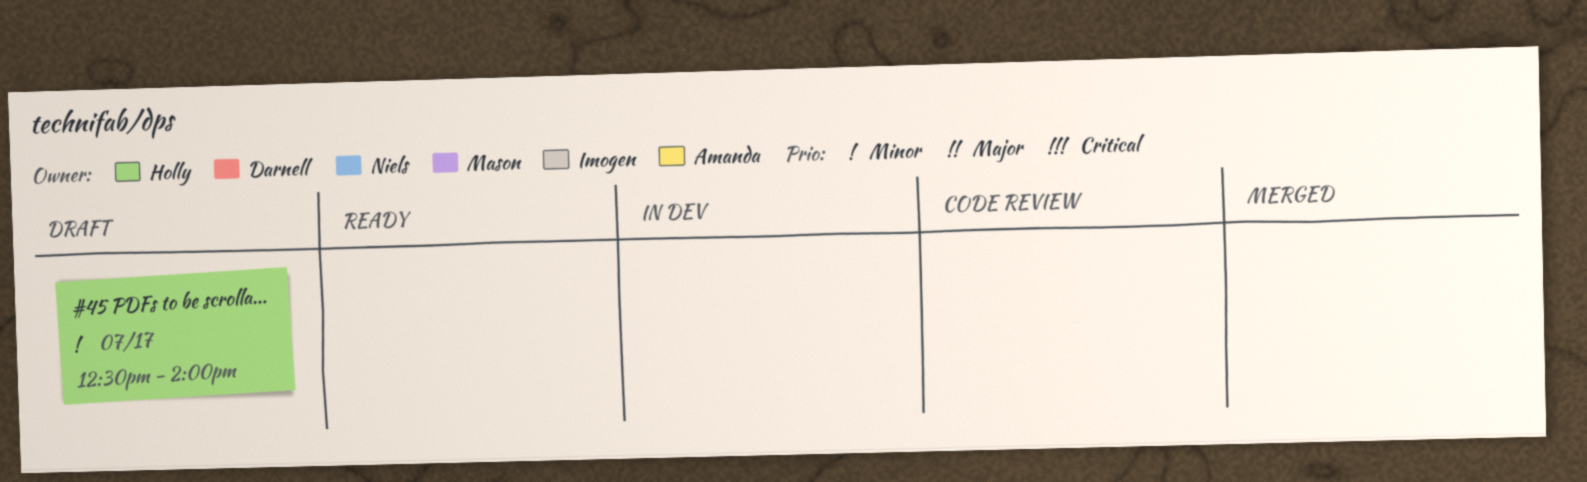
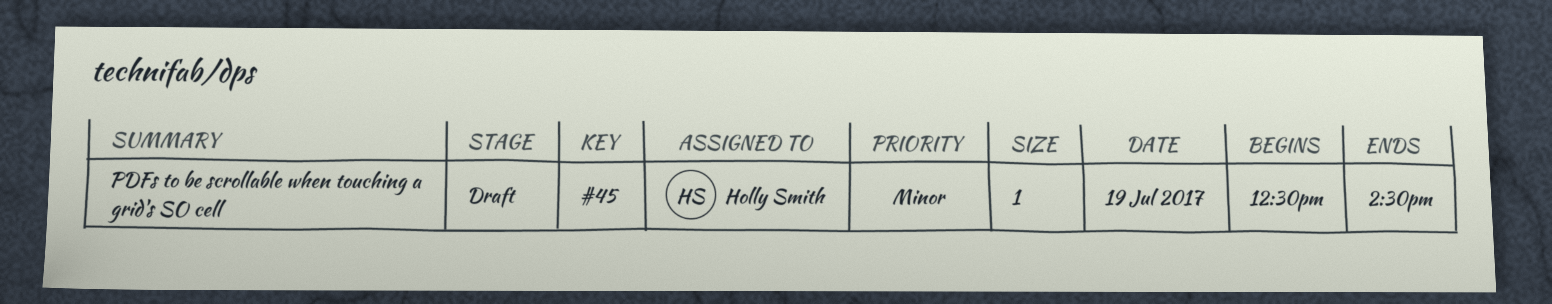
#45, day: Jul 17 -> Jul 19
#45, ends: 14:00 -> 14:30

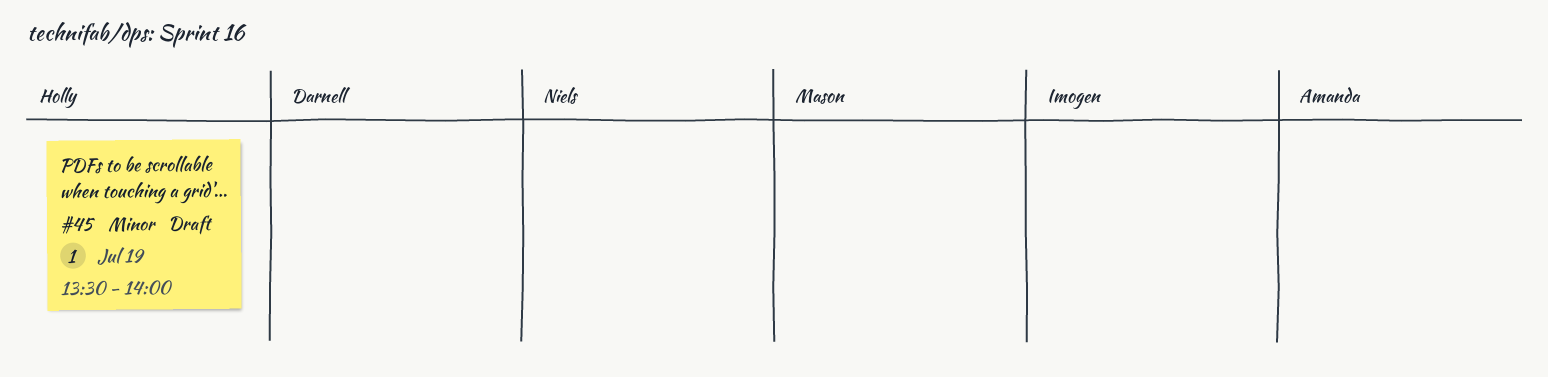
#45, begins: 12:30 -> 13:30
#45, ends: 14:30 -> 14:00

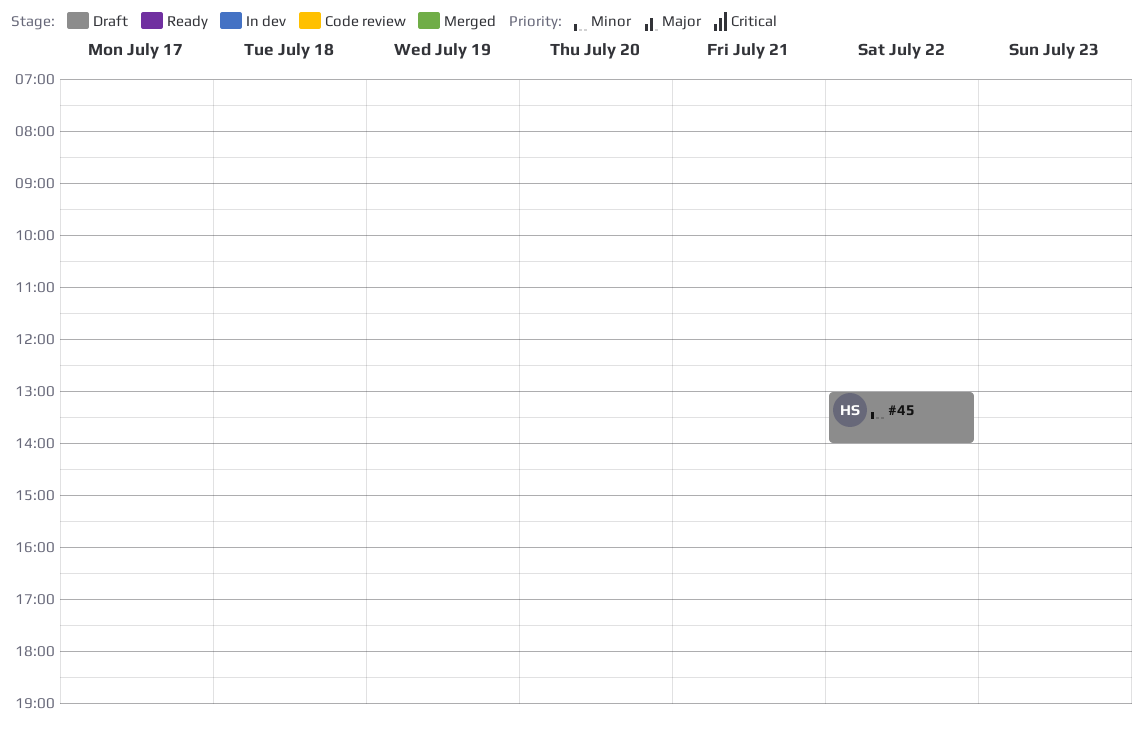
#45, day: Jul 19 -> Jul 22
#45, begins: 13:30 -> 13:00

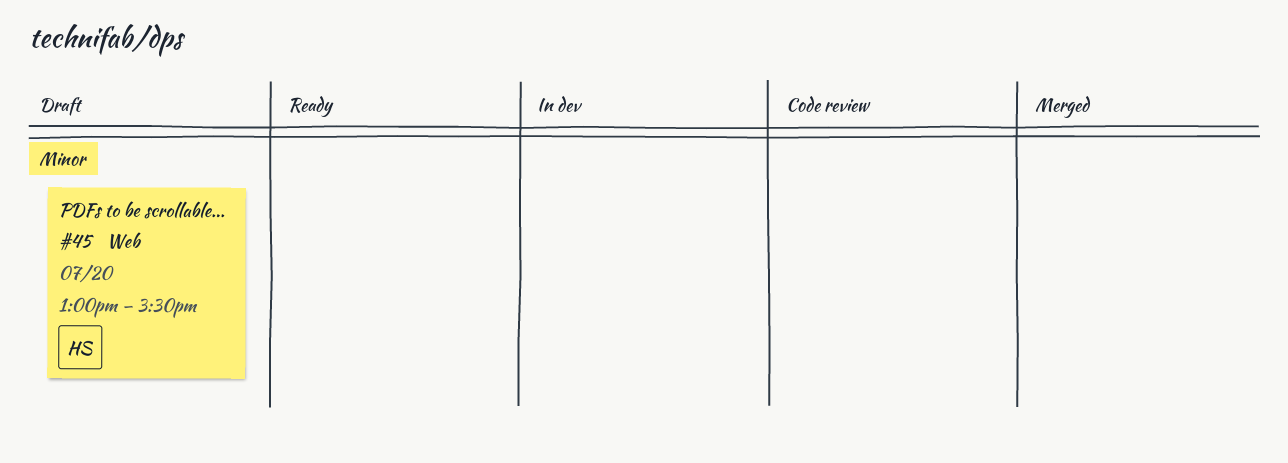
#45, day: Jul 22 -> Jul 20
#45, ends: 14:00 -> 15:30

